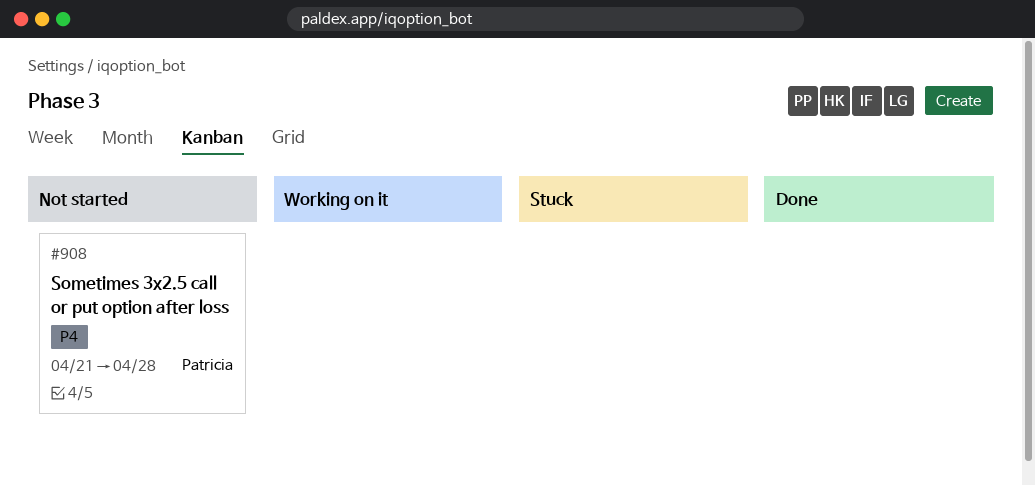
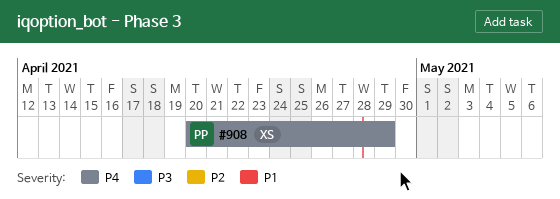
#908, start: Apr 21 -> Apr 20
#908, due: Apr 28 -> Apr 29

